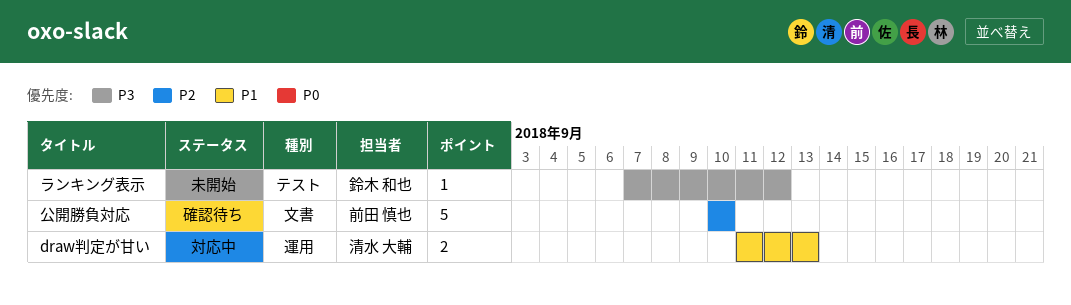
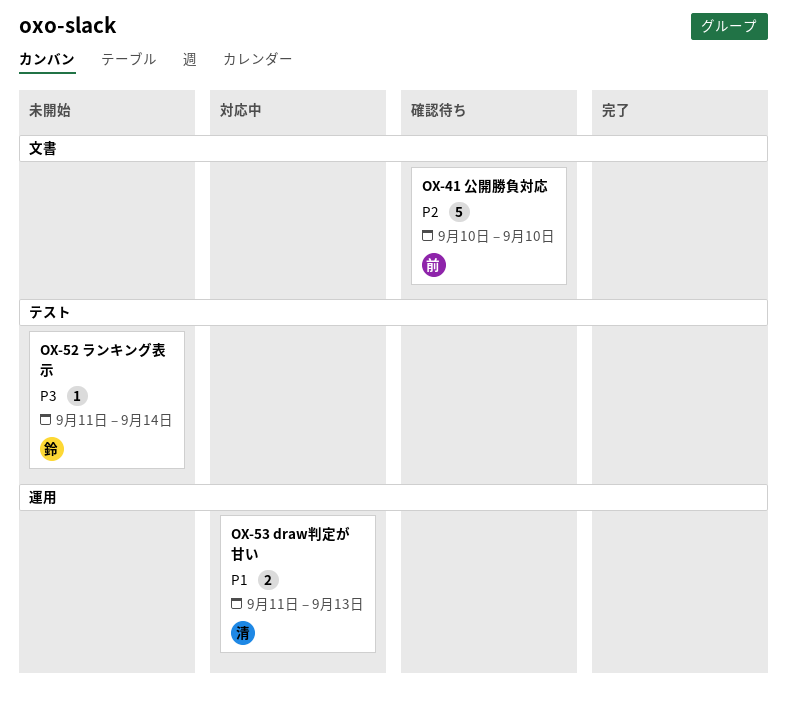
ランキング表示, start: Sep 7 -> Sep 11
ランキング表示, due: Sep 12 -> Sep 14

